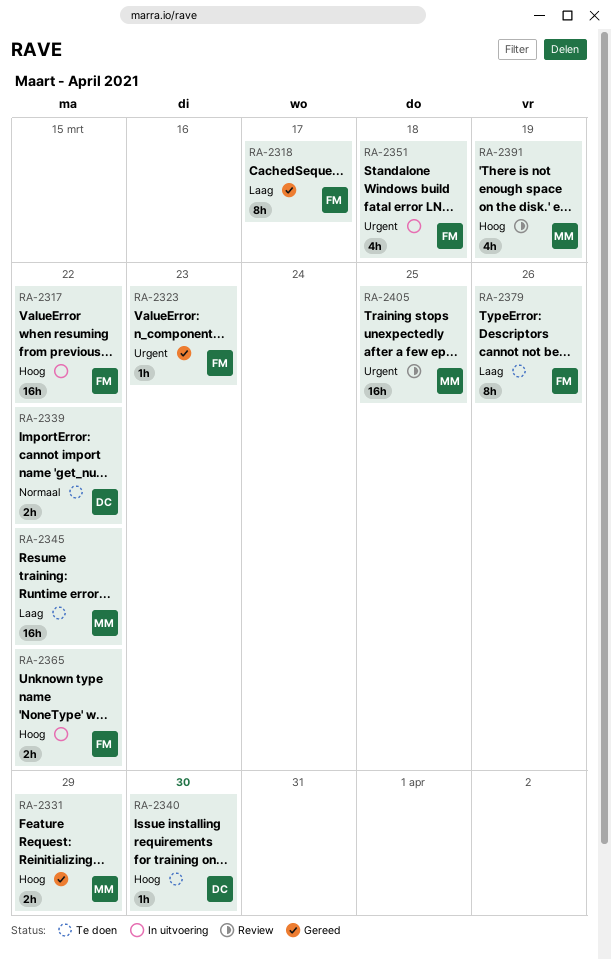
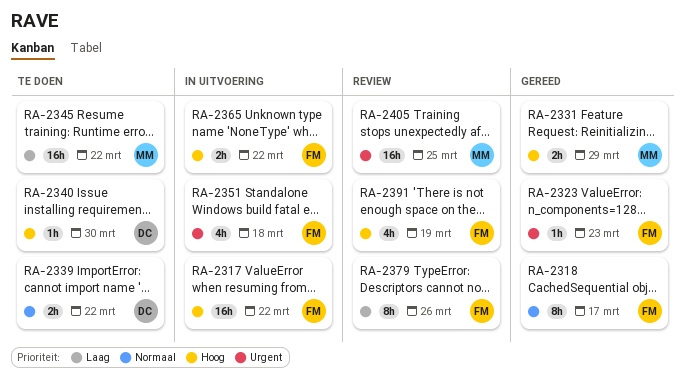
RA-2318, priority: Laag -> Normaal
RA-2379, status: Te doen -> Review
RA-2391, owner: MM -> FM

